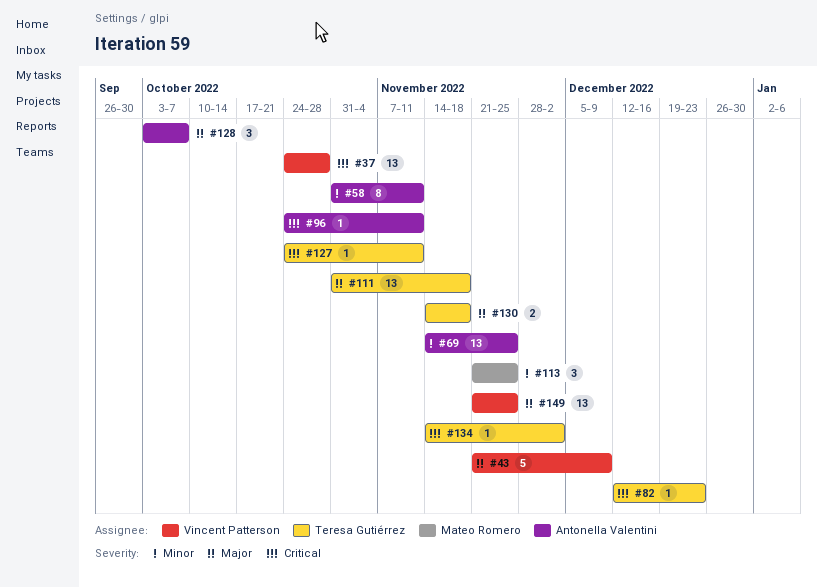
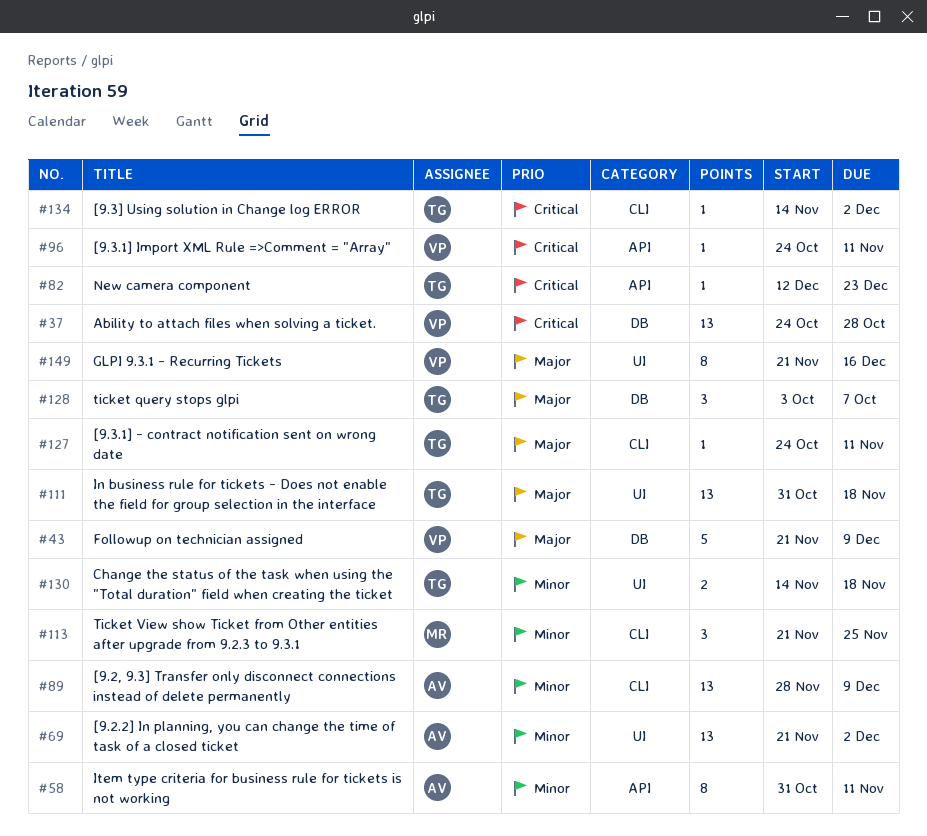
#69, start: Nov 14 -> Nov 21
#69, due: Nov 25 -> Dec 2
#89: none -> present
#96, owner: Antonella Valentini -> Vincent Patterson
#127, priority: Critical -> Major
#128, owner: Antonella Valentini -> Teresa Gutiérrez
#130, priority: Major -> Minor
#149, estimate: 13 -> 8
#149, due: Nov 25 -> Dec 16

